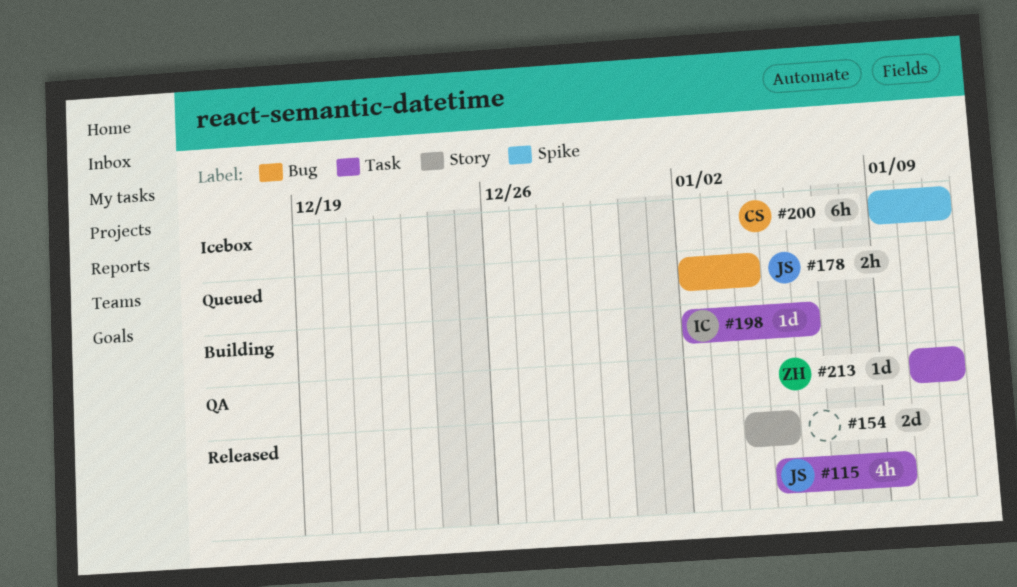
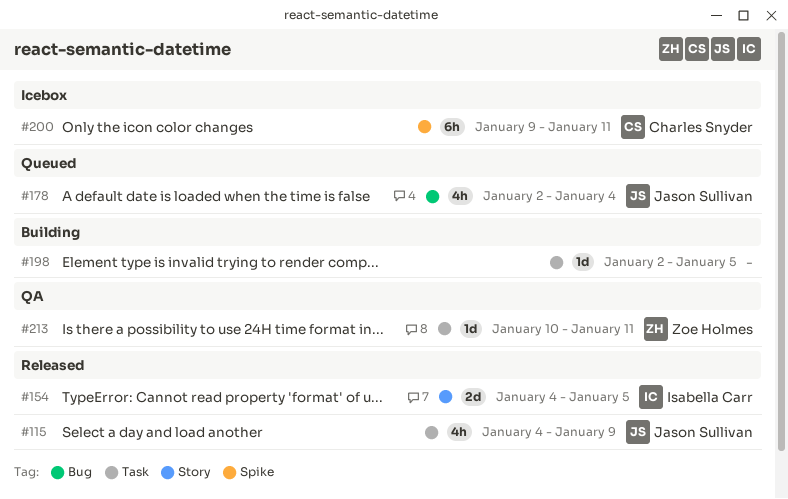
#115, start: Jan 5 -> Jan 4
#154, owner: none -> Isabella Carr
#178, estimate: 2h -> 4h
#198, owner: Isabella Carr -> none
#198, due: Jan 6 -> Jan 5

